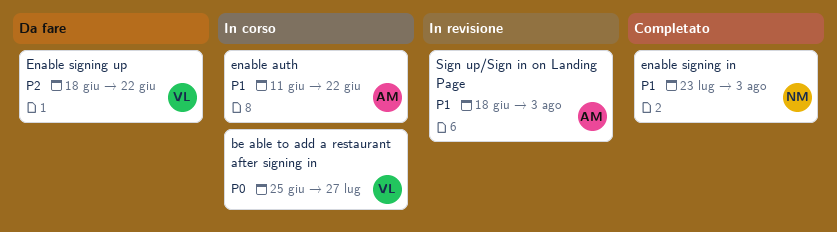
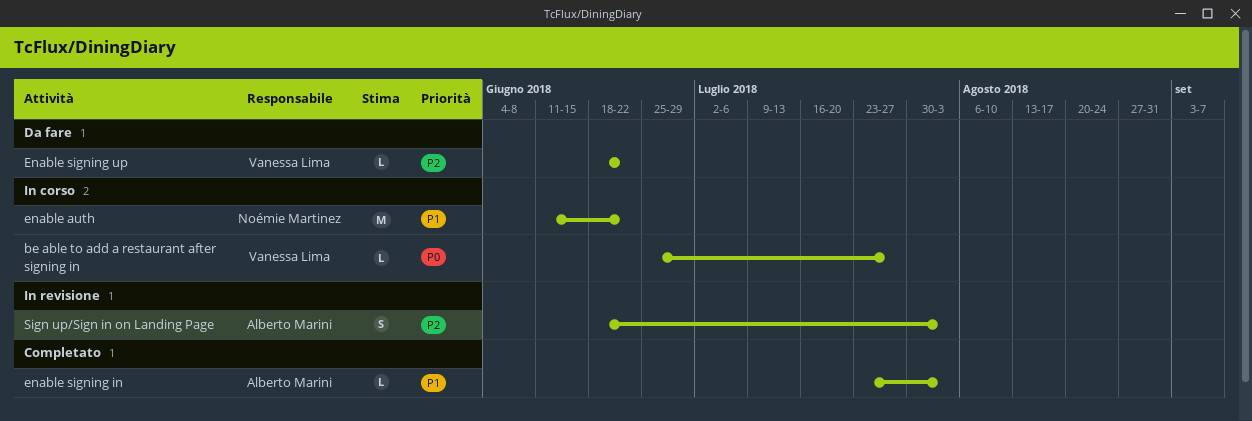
enable auth, owner: Alberto Marini -> Noémie Martinez
enable signing in, owner: Noémie Martinez -> Alberto Marini
Sign up/Sign in on Landing Page, priority: P1 -> P2

